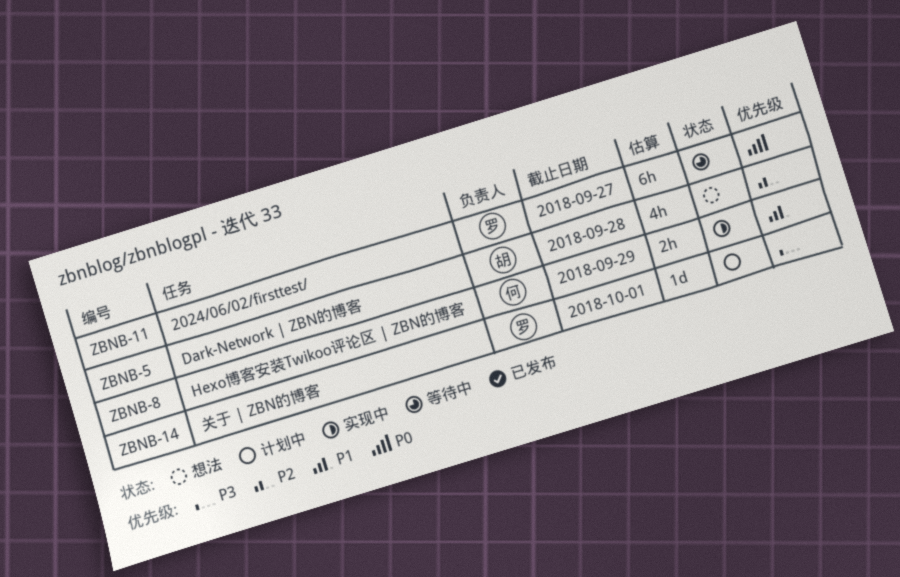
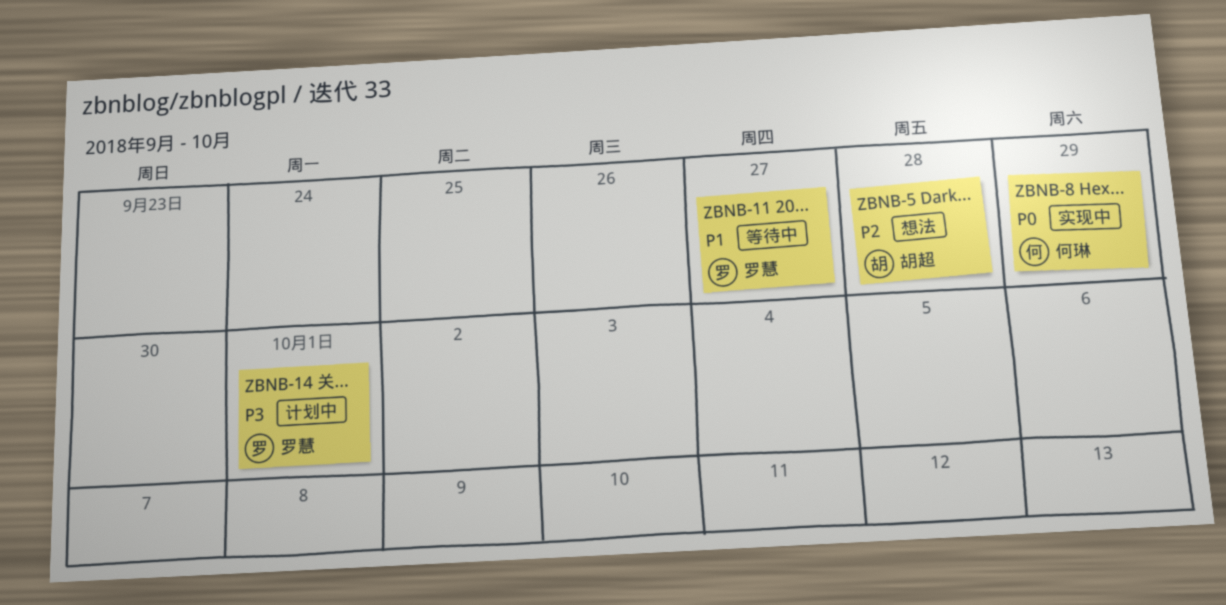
ZBNB-8, priority: P1 -> P0
ZBNB-11, priority: P0 -> P1

